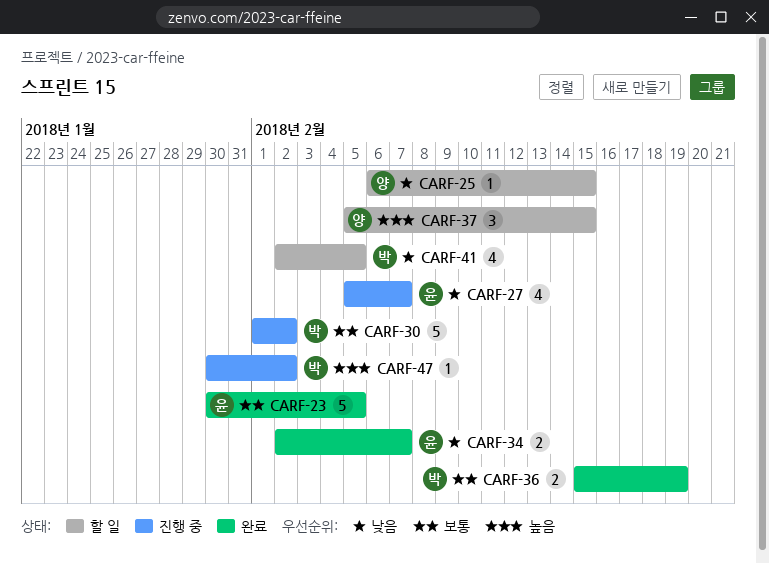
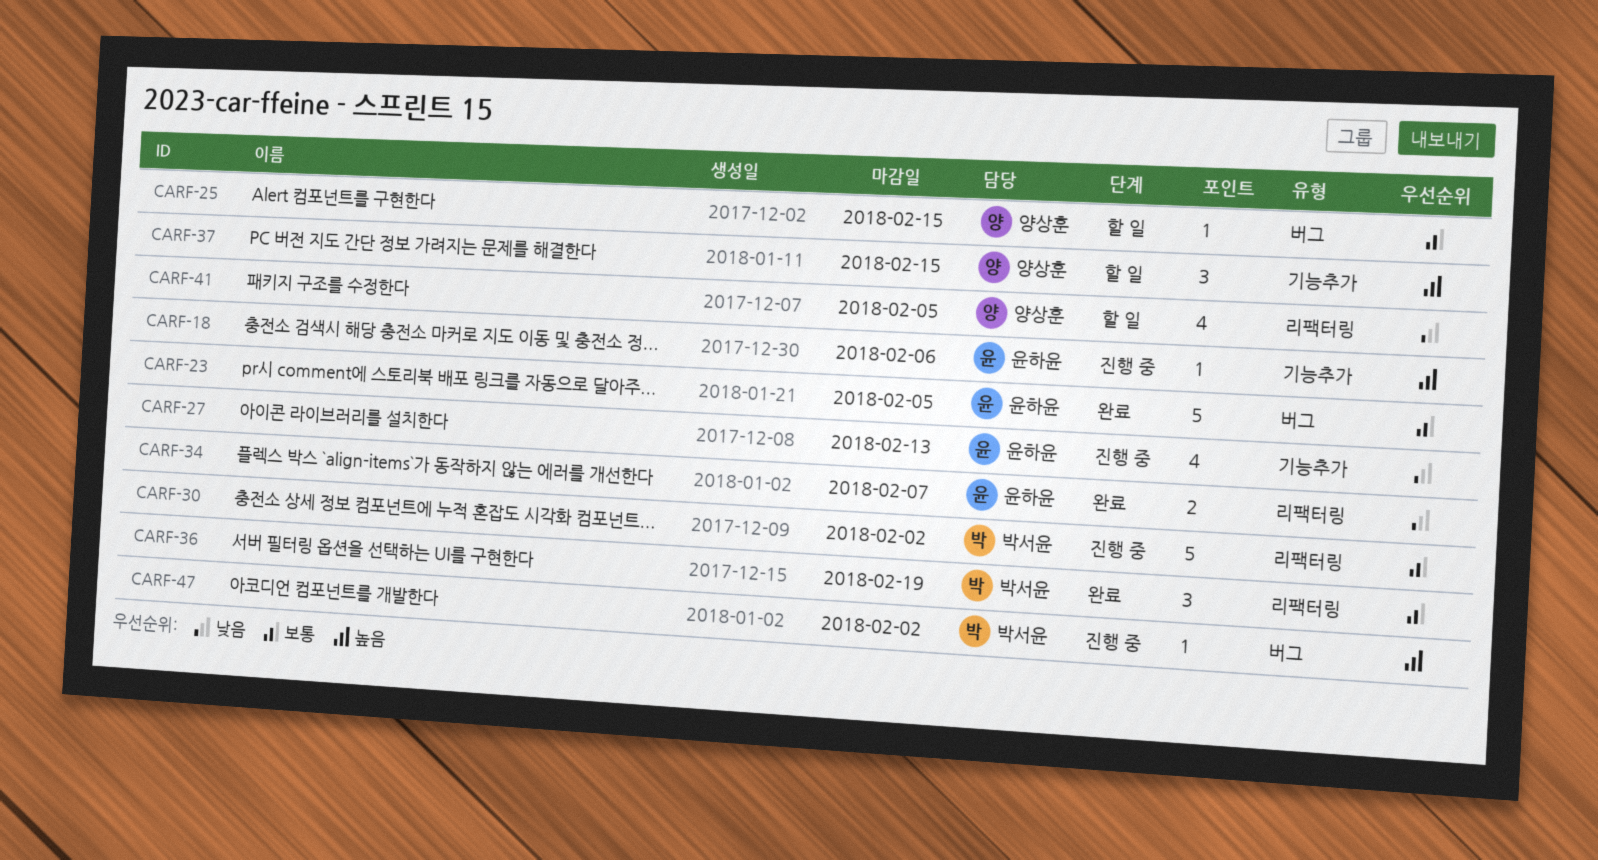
CARF-18: none -> present
CARF-25, priority: 낮음 -> 보통
CARF-27, due: Feb 7 -> Feb 13
CARF-36, estimate: 2 -> 3
CARF-41, owner: 박서윤 -> 양상훈

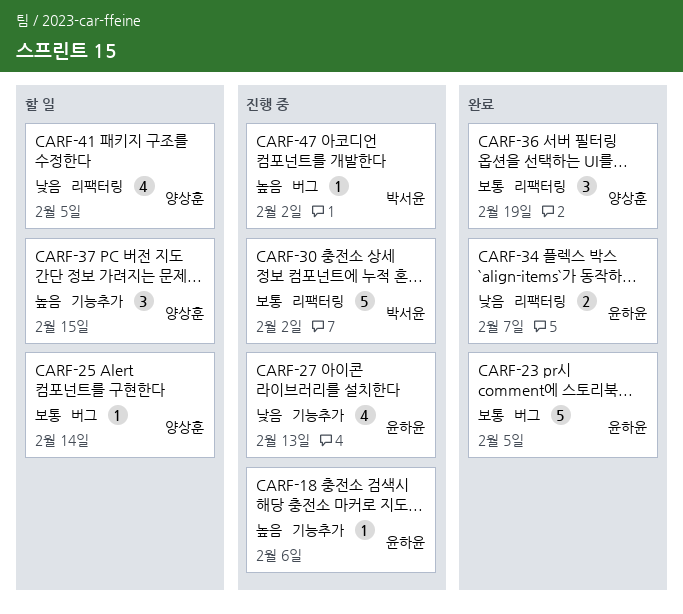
CARF-25, due: Feb 15 -> Feb 14
CARF-36, owner: 박서윤 -> 양상훈

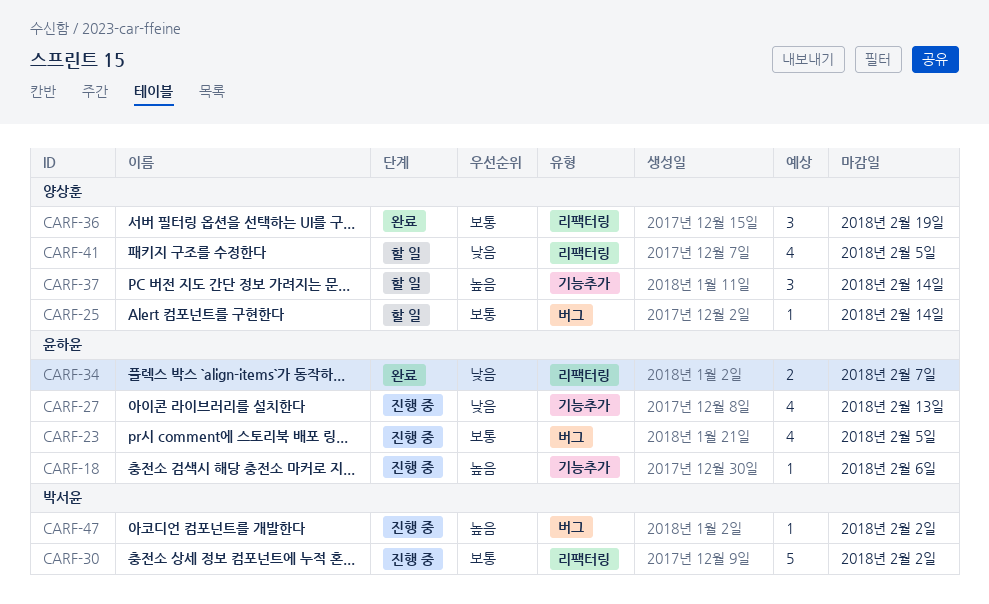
CARF-23, status: 완료 -> 진행 중
CARF-23, estimate: 5 -> 4
CARF-37, due: Feb 15 -> Feb 14

